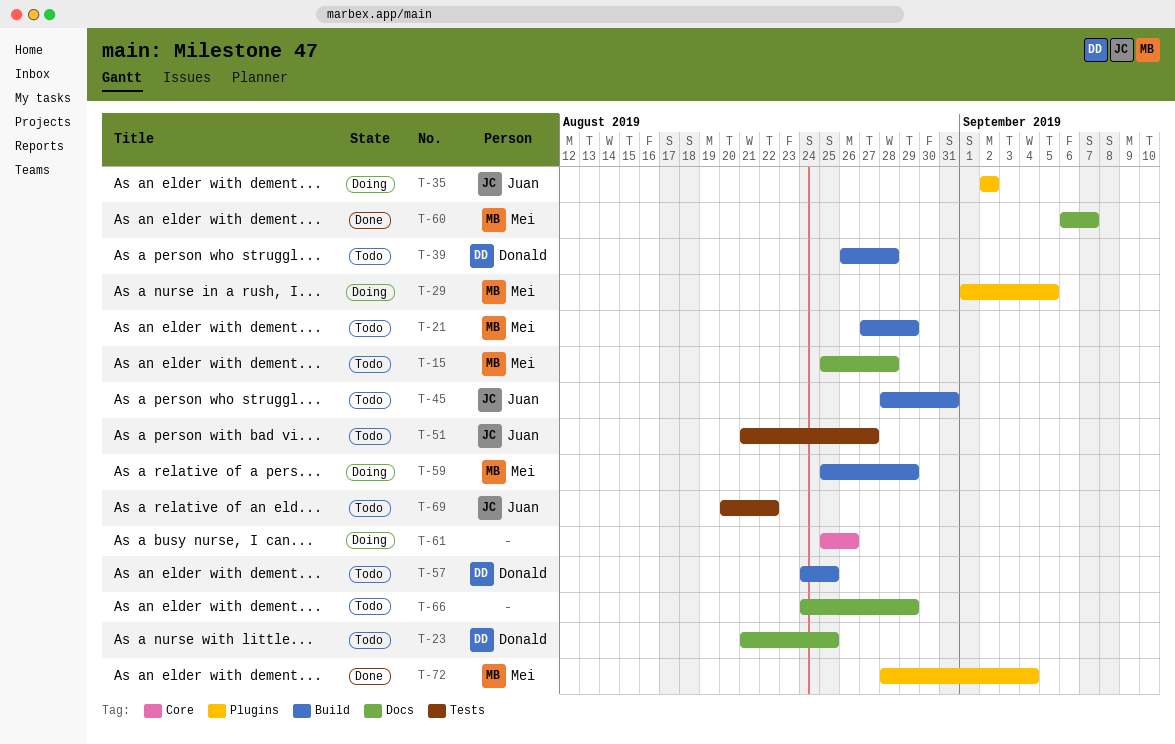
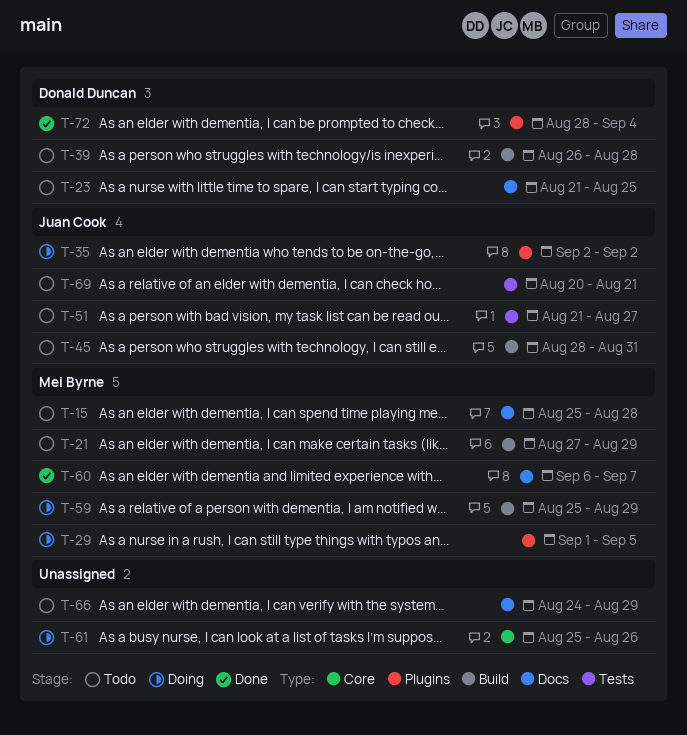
T-57: present -> none
T-69, due: Aug 22 -> Aug 21
T-72, owner: Mei Byrne -> Donald Duncan

